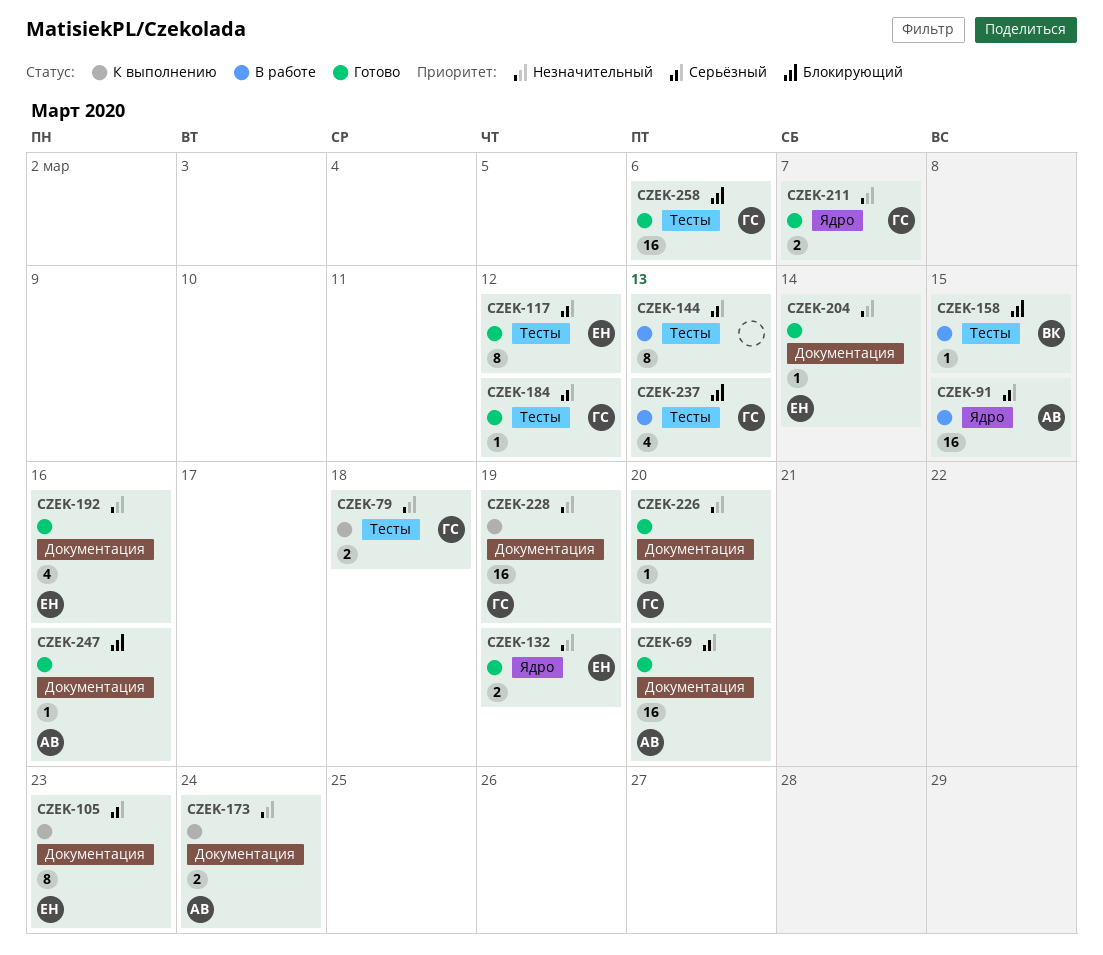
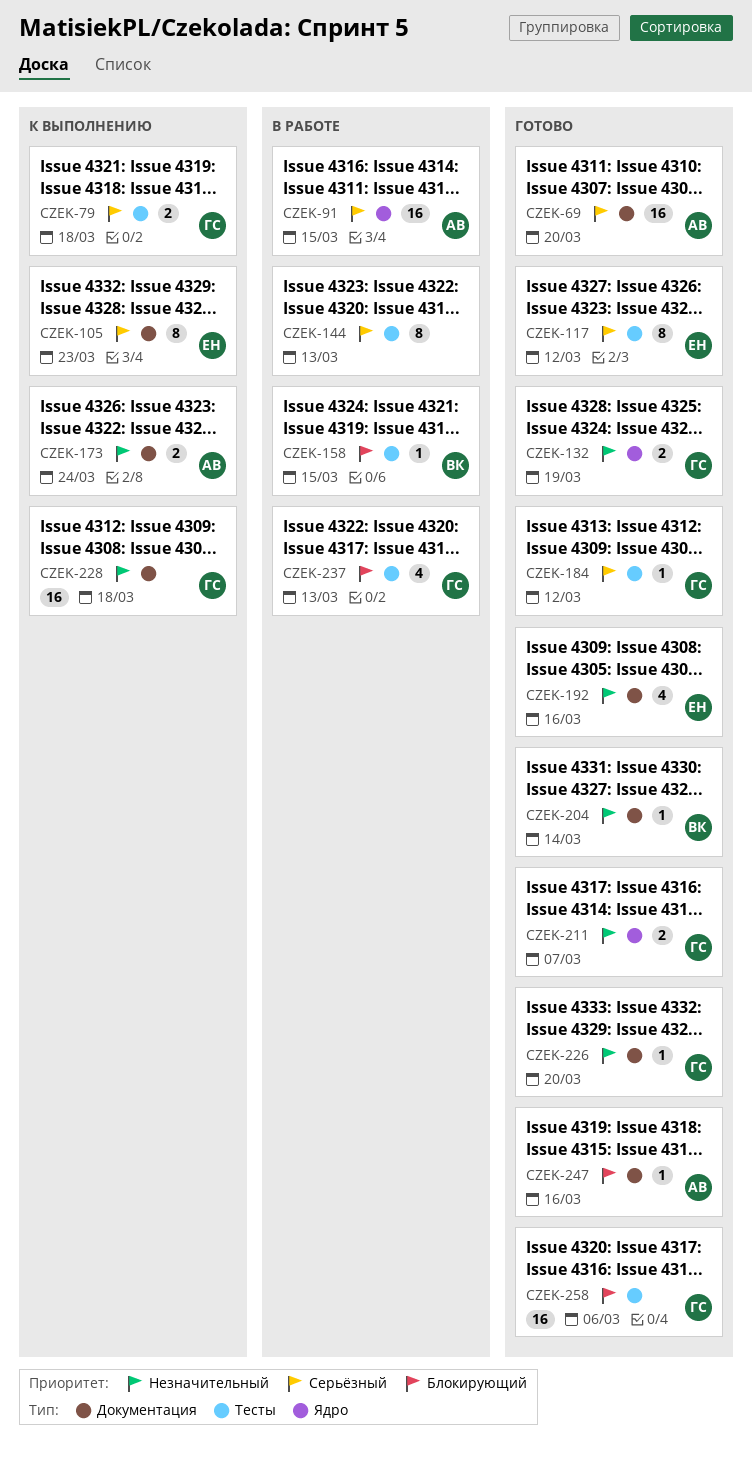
CZEK-79, priority: Незначительный -> Серьёзный
CZEK-132, owner: ЕН -> ГС
CZEK-204, owner: ЕН -> ВК
CZEK-228, due: Mar 19 -> Mar 18

